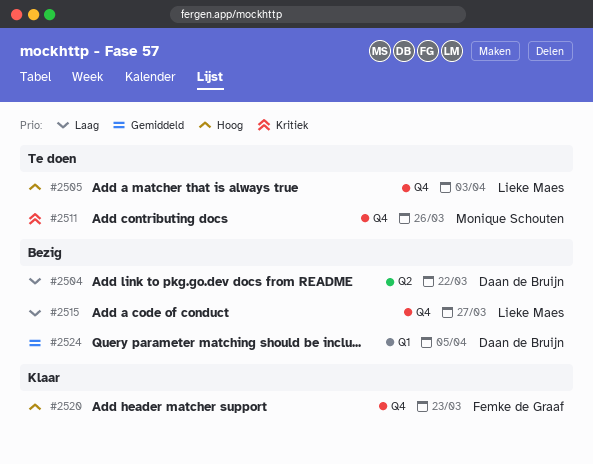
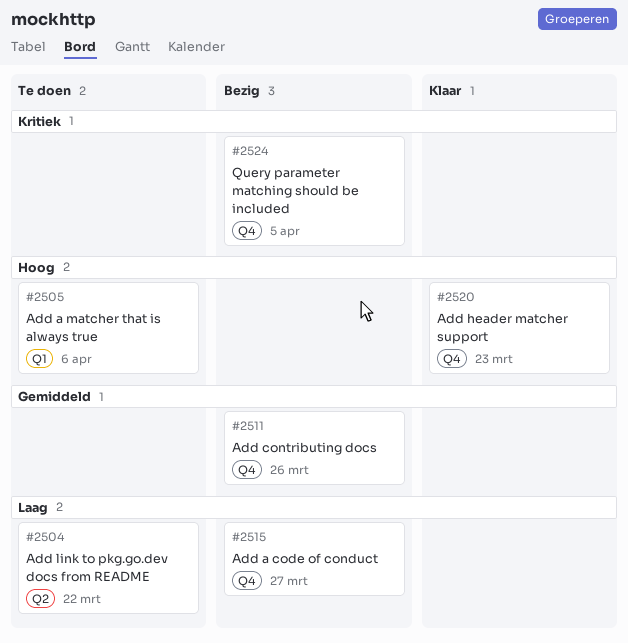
#2504, status: Bezig -> Te doen
#2505, label: Q4 -> Q1
#2505, due: Apr 3 -> Apr 6
#2511, status: Te doen -> Bezig
#2511, priority: Kritiek -> Gemiddeld
#2524, priority: Gemiddeld -> Kritiek
#2524, label: Q1 -> Q4

